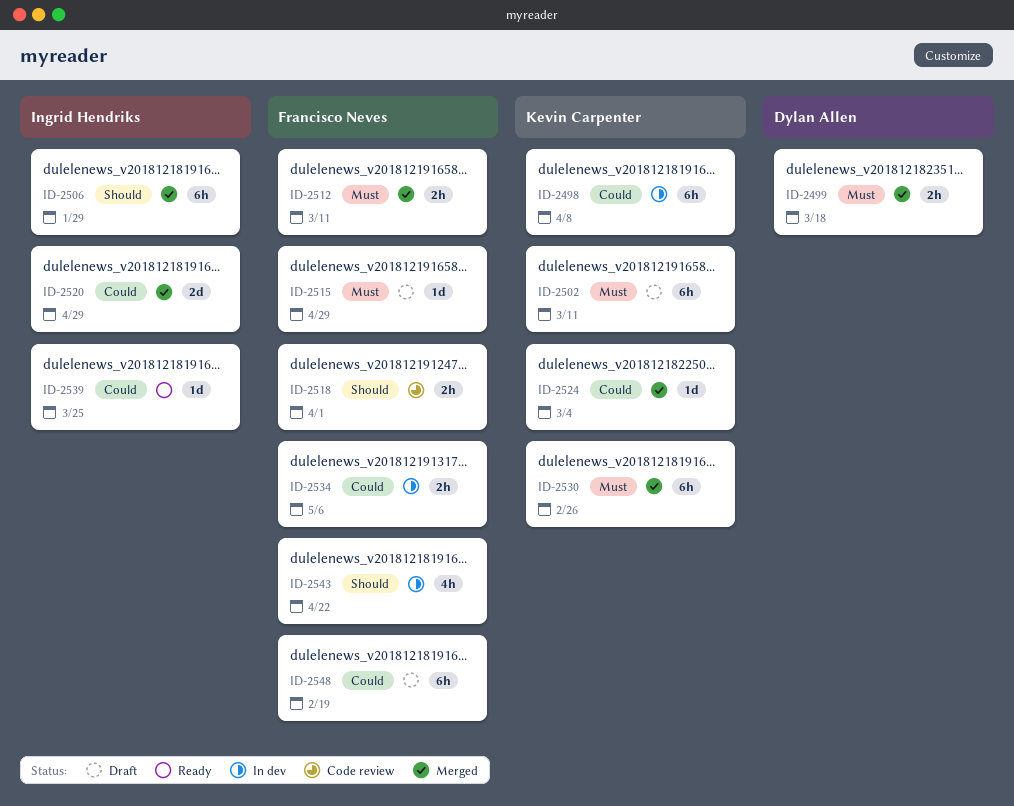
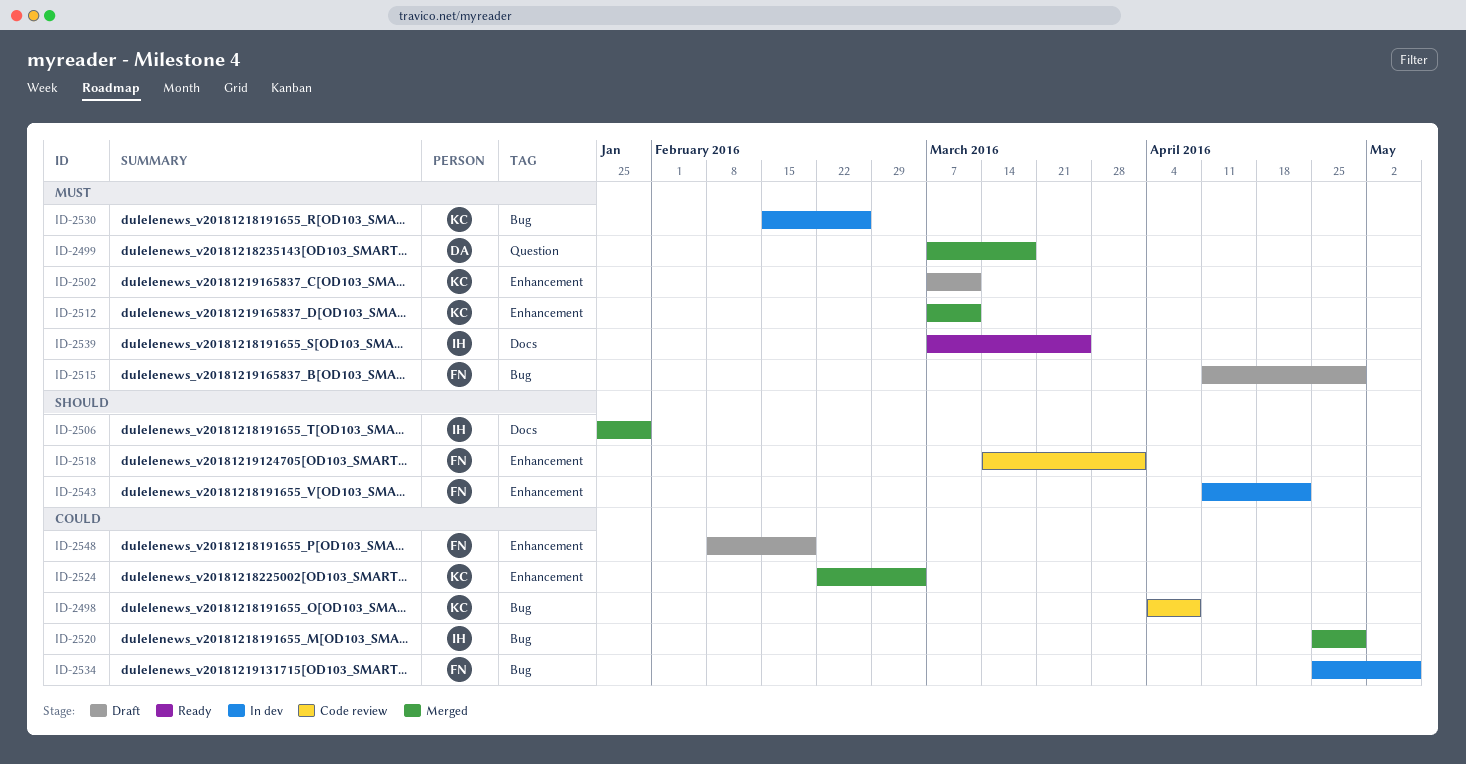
ID-2498, status: In dev -> Code review
ID-2512, owner: Francisco Neves -> Kevin Carpenter
ID-2530, status: Merged -> In dev
ID-2539, priority: Could -> Must

